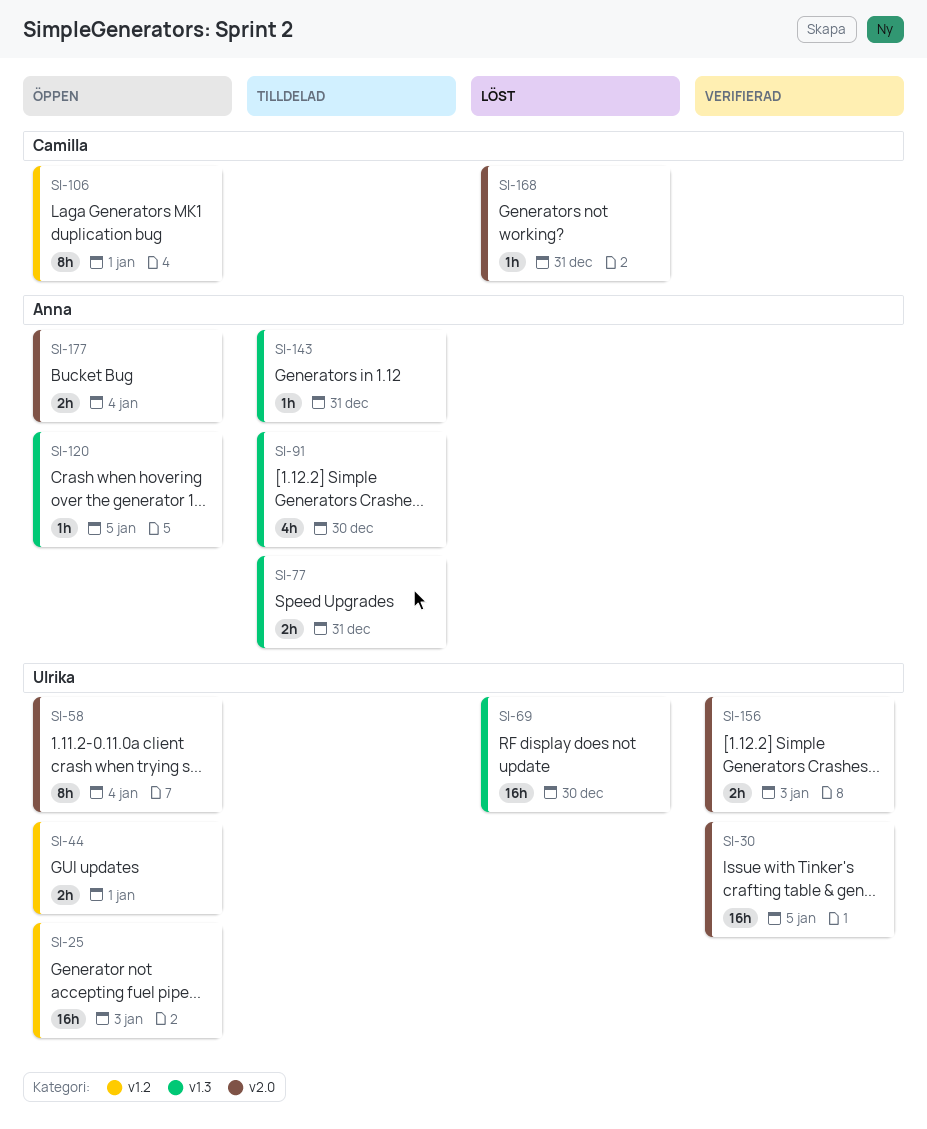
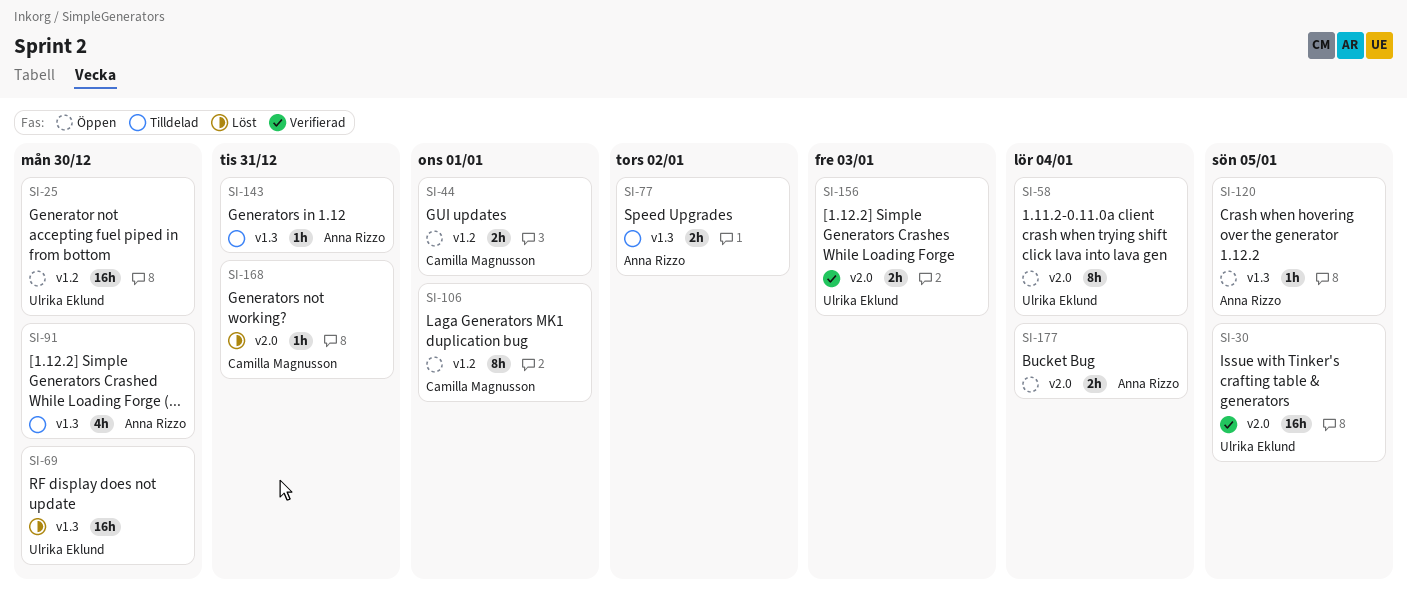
SI-25, due: Jan 3 -> Dec 30
SI-44, owner: Ulrika Eklund -> Camilla Magnusson
SI-77, due: Dec 31 -> Jan 2

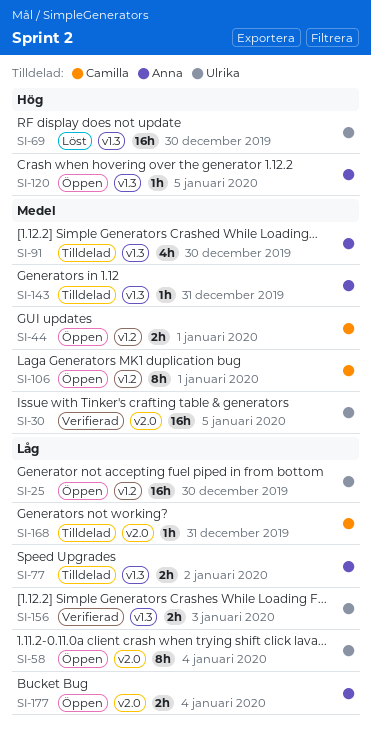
SI-156, label: v2.0 -> v1.3
SI-168, status: Löst -> Tilldelad

